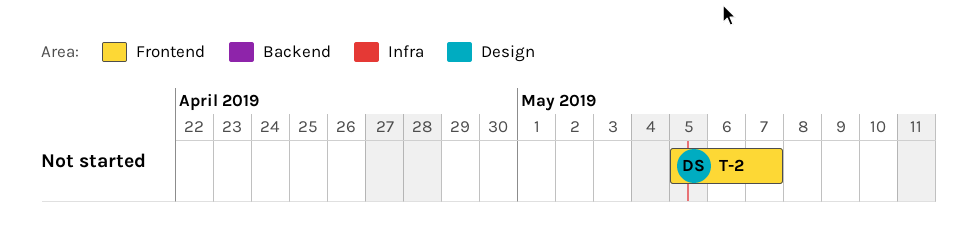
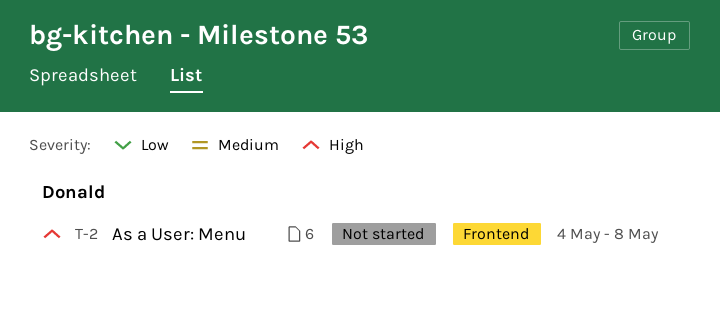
T-2, start: May 5 -> May 4
T-2, due: May 7 -> May 8

